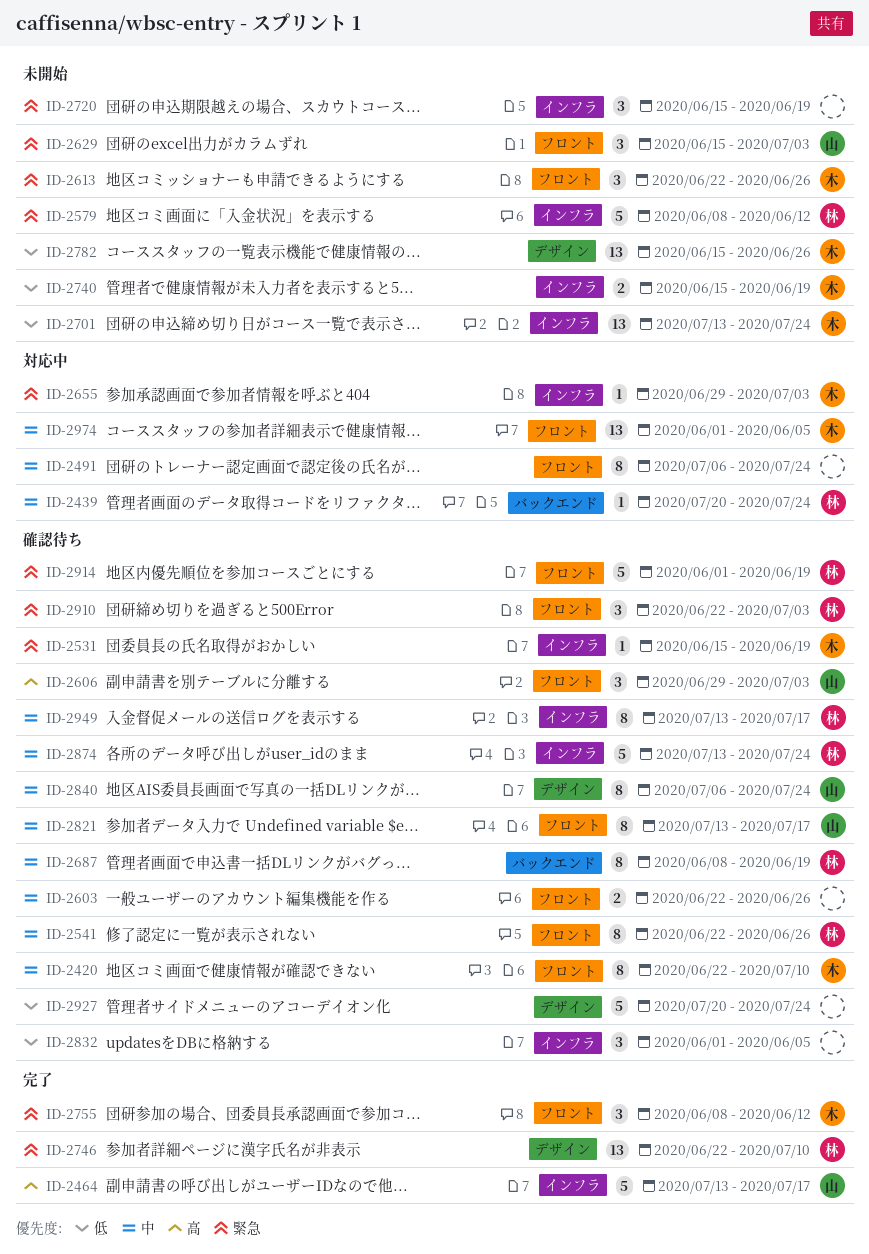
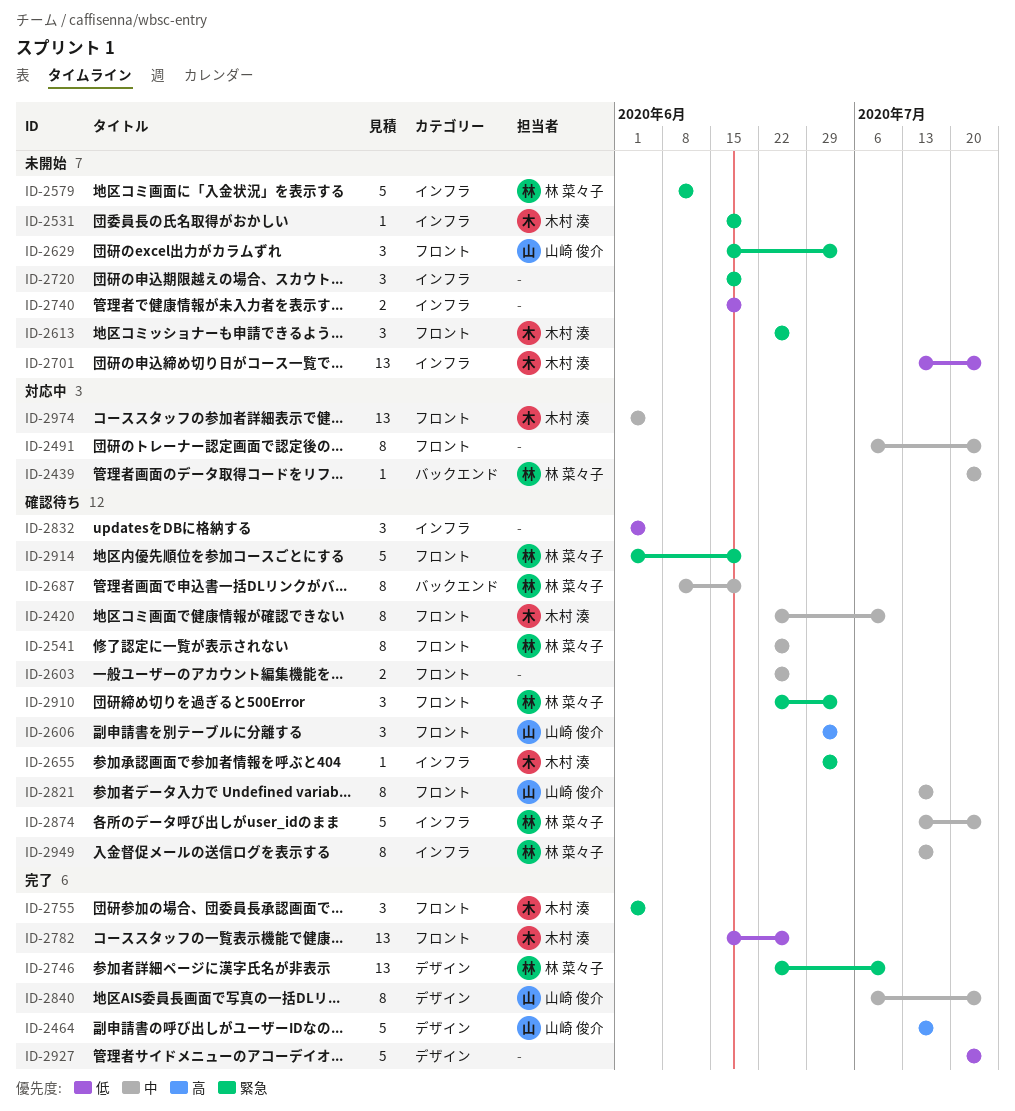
ID-2464, label: インフラ -> デザイン
ID-2531, status: 確認待ち -> 未開始
ID-2655, status: 対応中 -> 確認待ち
ID-2740, owner: 木村 湊 -> none
ID-2755, start: Jun 8 -> Jun 1
ID-2755, due: Jun 12 -> Jun 5
ID-2782, status: 未開始 -> 完了
ID-2782, label: デザイン -> フロント
ID-2840, status: 確認待ち -> 完了
ID-2927, status: 確認待ち -> 完了

